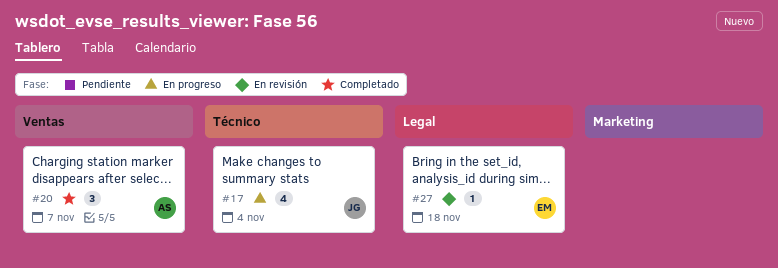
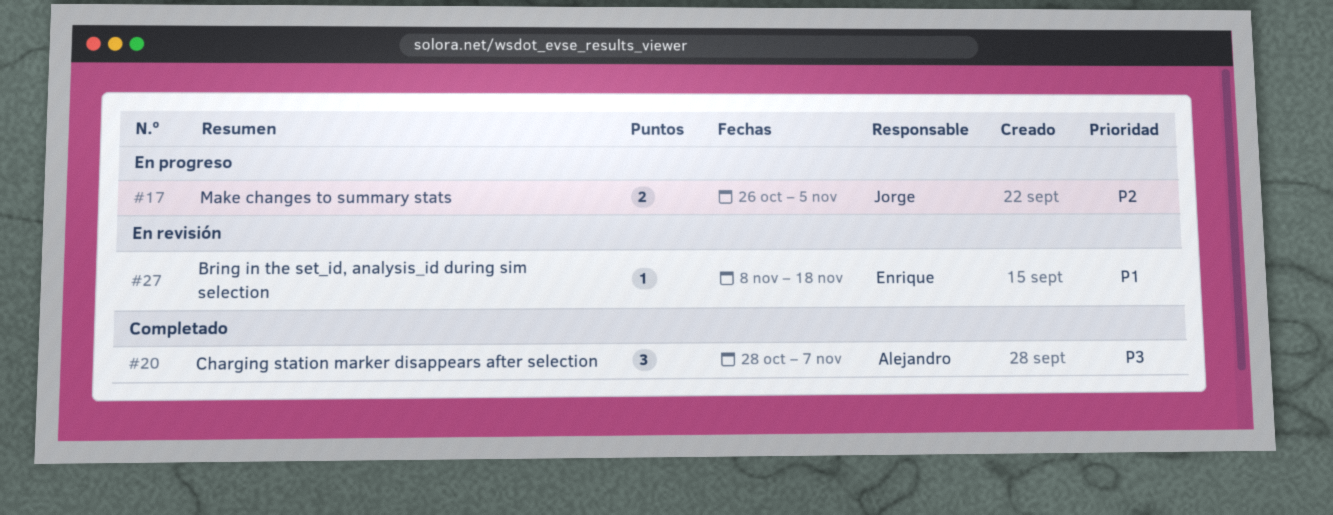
#17, estimate: 4 -> 2
#17, due: Nov 4 -> Nov 5

